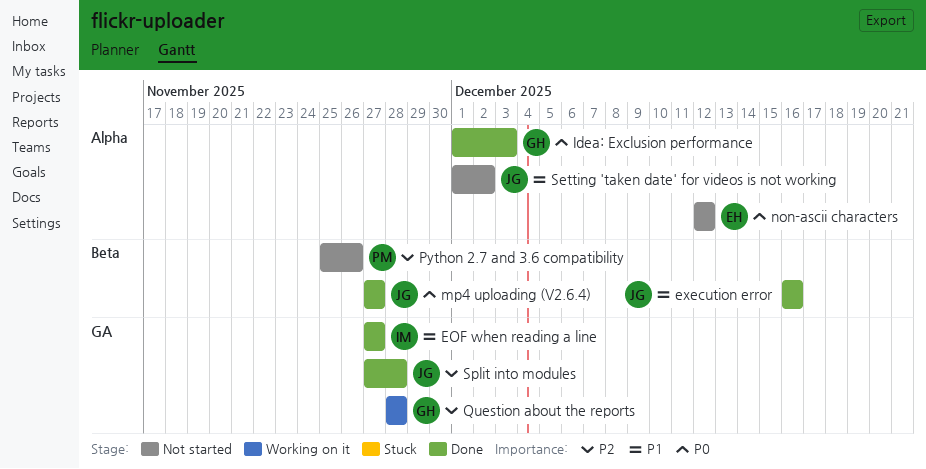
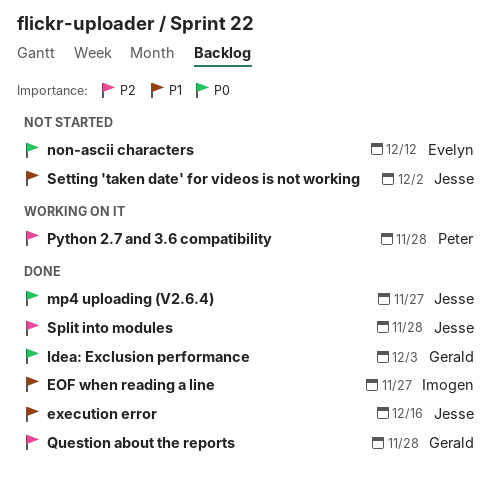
Python 2.7 and 3.6 compatibility, status: Not started -> Working on it
Python 2.7 and 3.6 compatibility, due: Nov 26 -> Nov 28
Question about the reports, status: Working on it -> Done

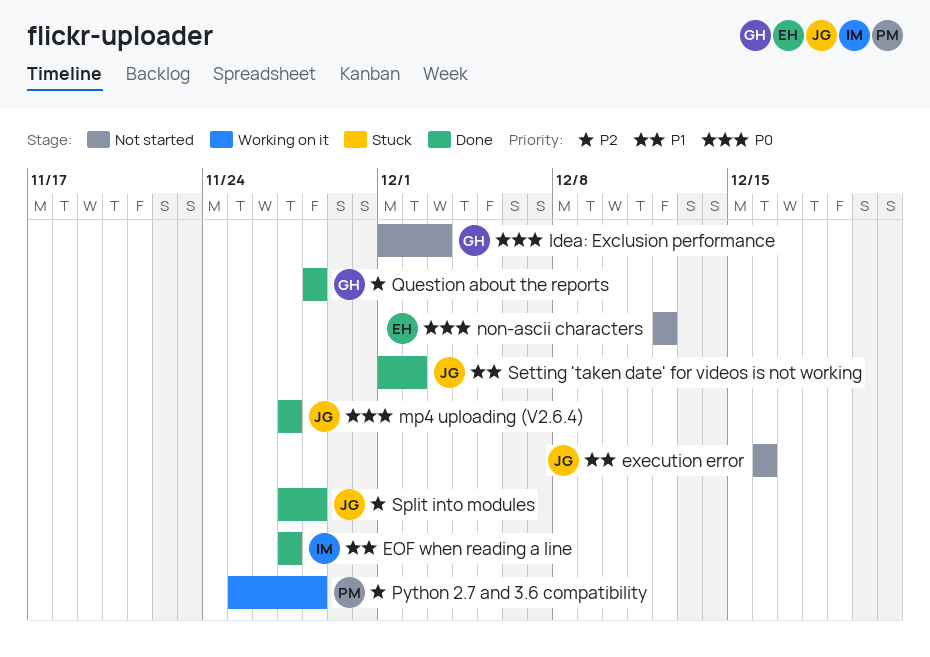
execution error, status: Done -> Not started
Idea: Exclusion performance, status: Done -> Not started
Setting 'taken date' for videos is not working, status: Not started -> Done

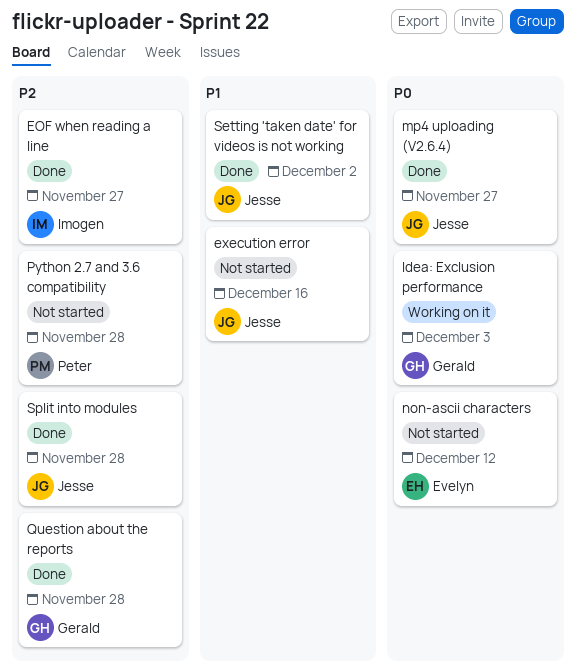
EOF when reading a line, priority: P1 -> P2
Idea: Exclusion performance, status: Not started -> Working on it
Python 2.7 and 3.6 compatibility, status: Working on it -> Not started

